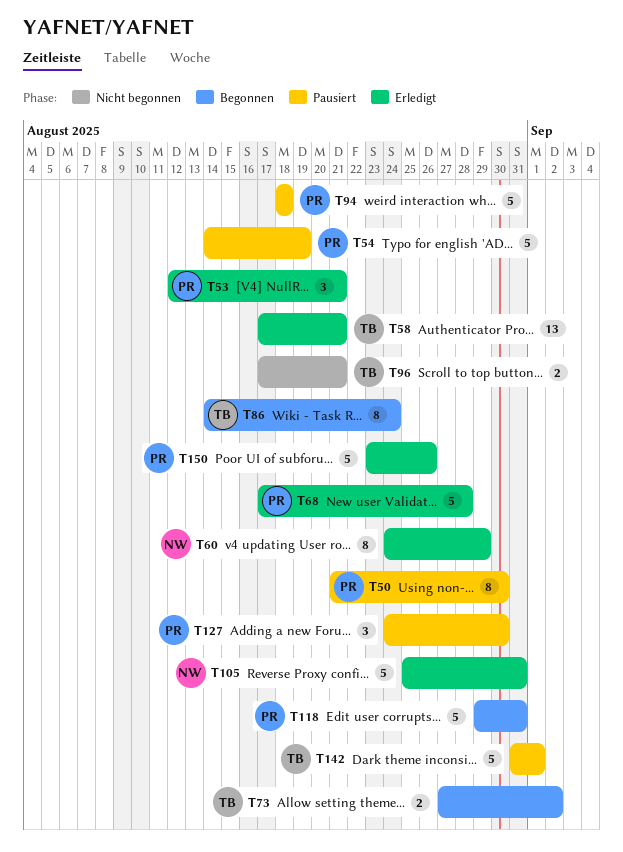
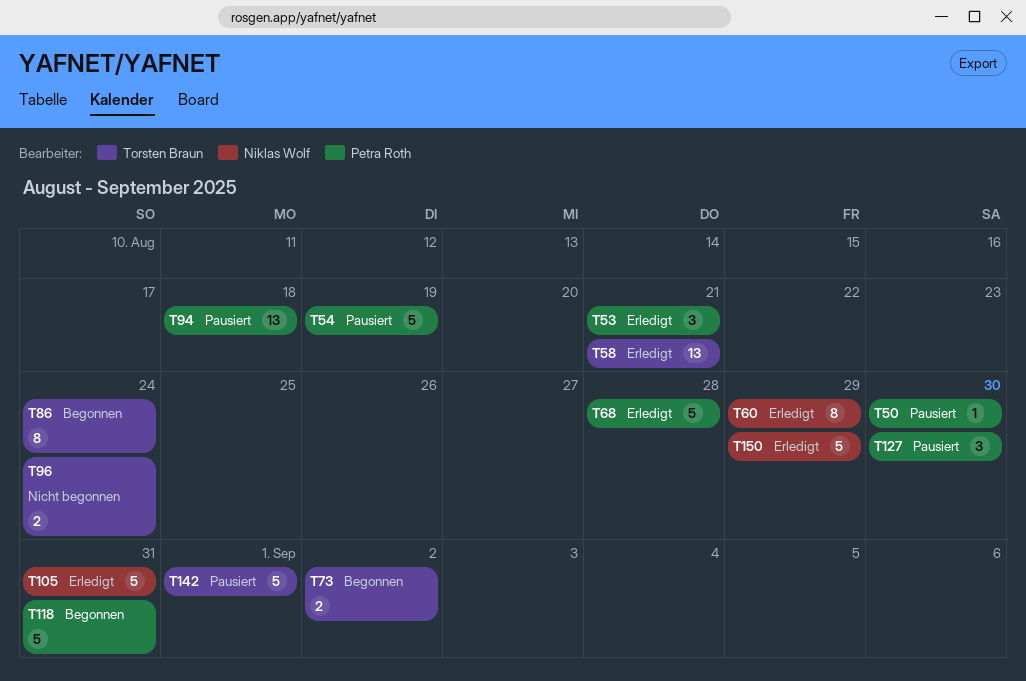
T50, estimate: 8 -> 1
T94, estimate: 5 -> 13
T96, due: Aug 21 -> Aug 24
T150, owner: Petra Roth -> Niklas Wolf
T150, due: Aug 26 -> Aug 29

